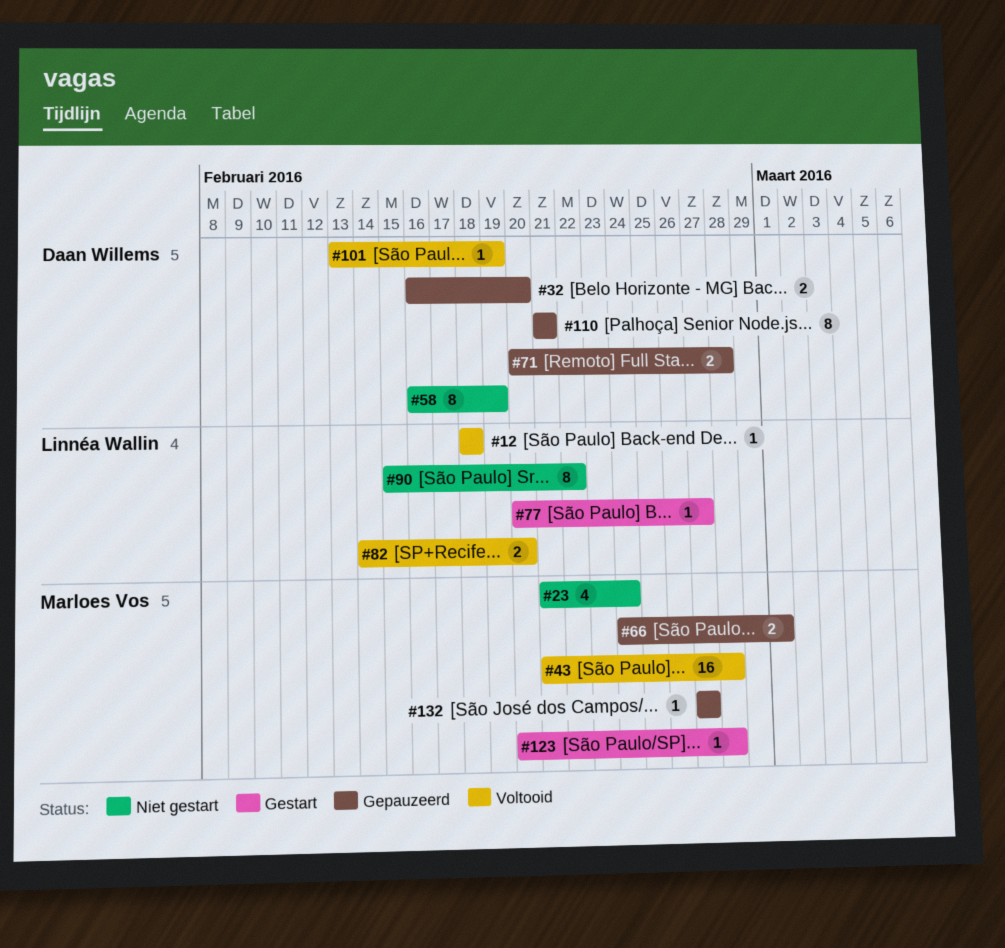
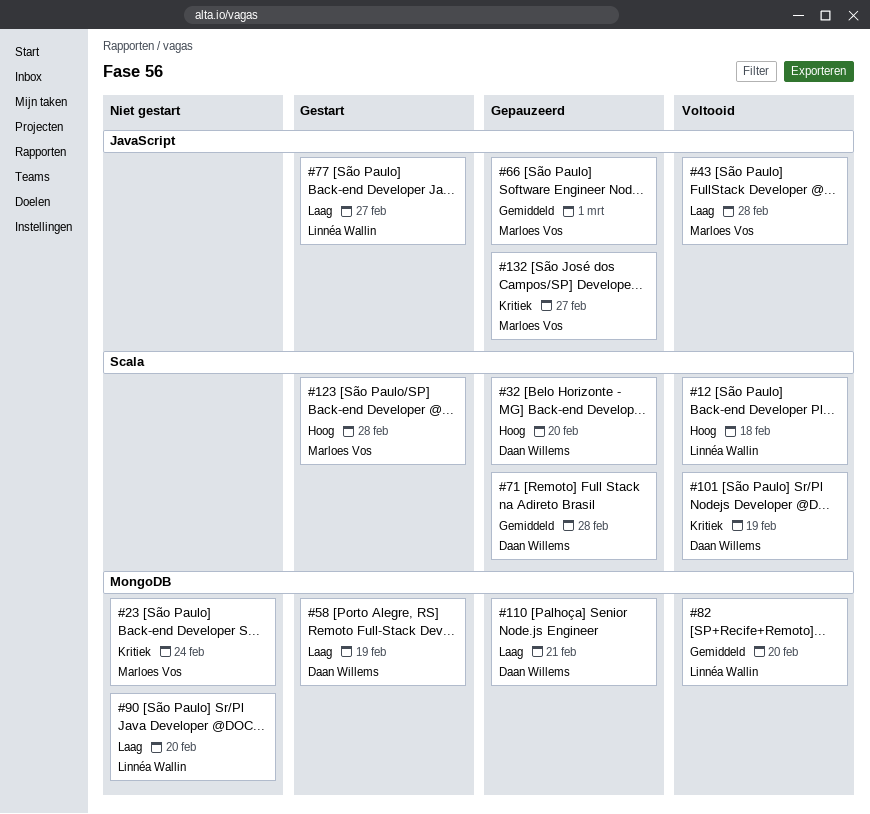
#58, status: Niet gestart -> Gestart
#90, due: Feb 22 -> Feb 20

